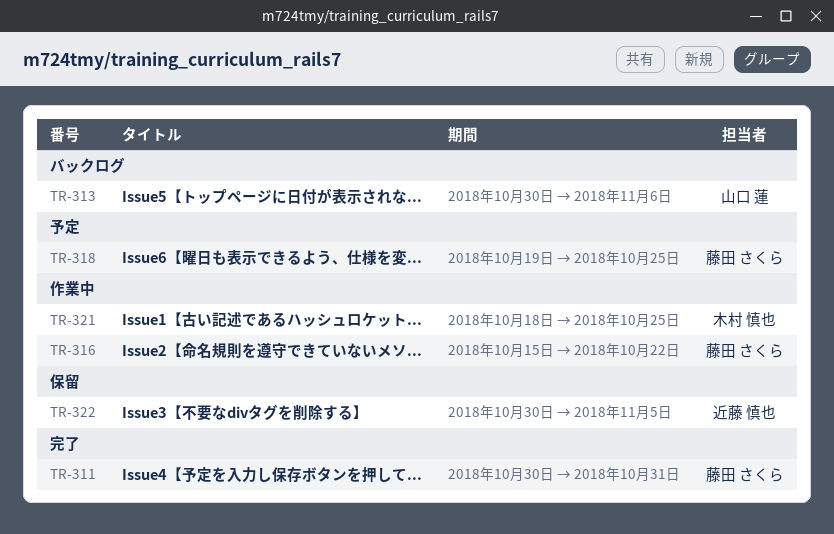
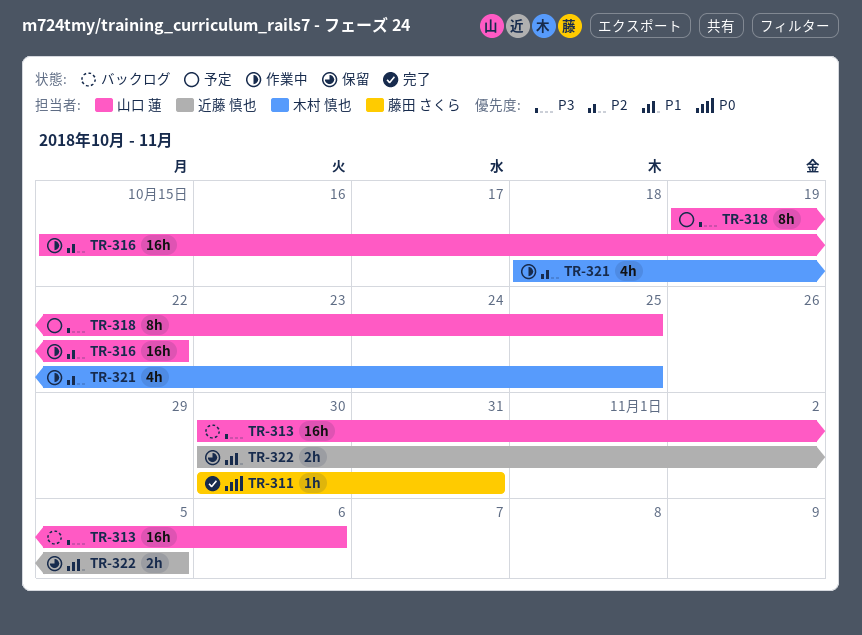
TR-316, owner: 藤田 さくら -> 山口 蓮
TR-318, owner: 藤田 さくら -> 山口 蓮

